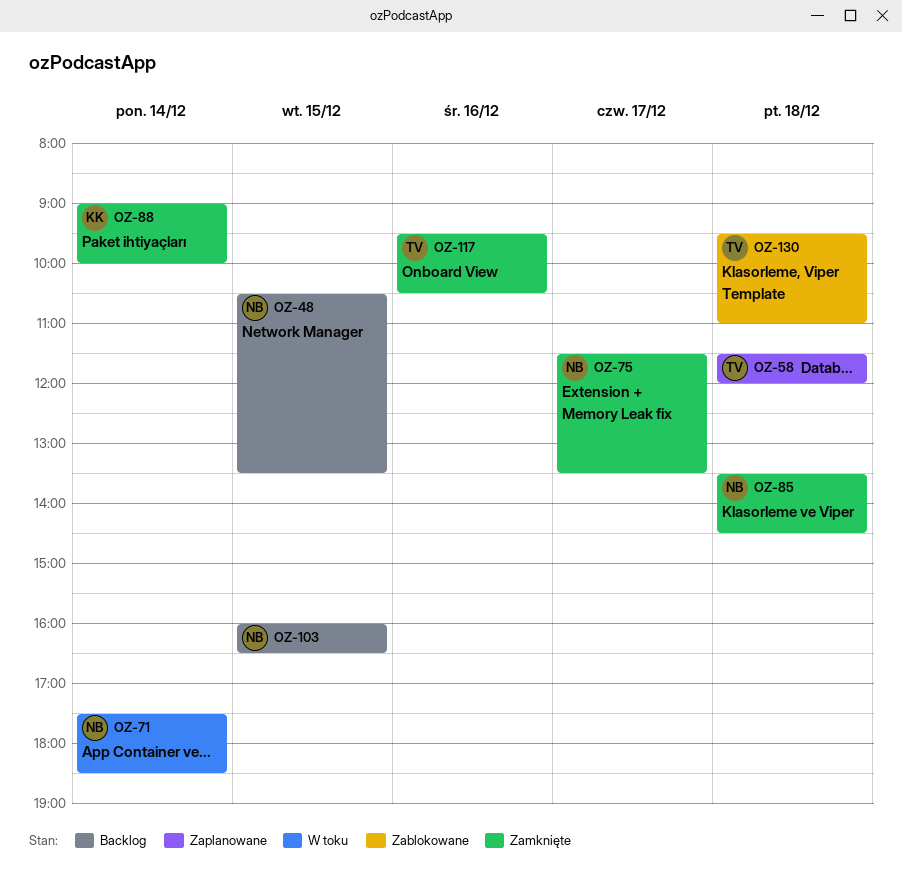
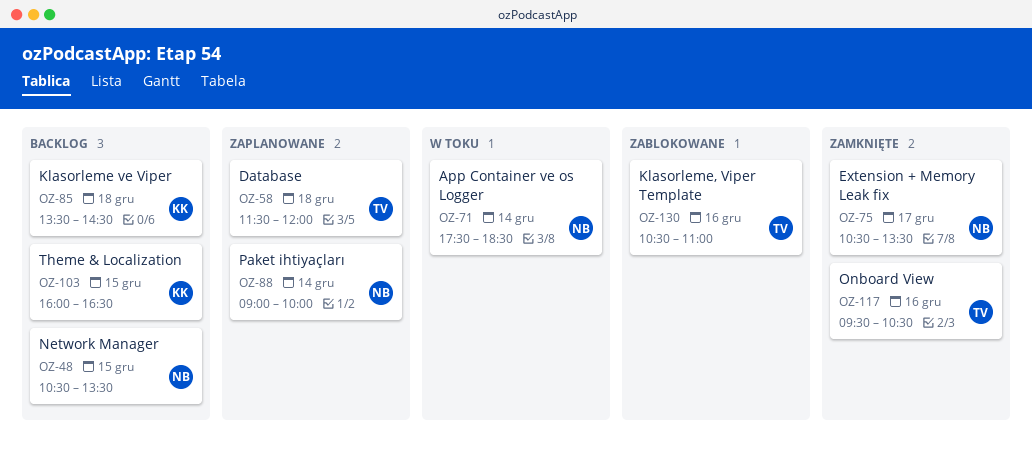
OZ-75, begins: 11:30 -> 10:30
OZ-85, status: Zamknięte -> Backlog
OZ-85, owner: NB -> KK
OZ-88, status: Zamknięte -> Zaplanowane
OZ-88, owner: KK -> NB
OZ-103, owner: NB -> KK
OZ-130, day: Dec 18 -> Dec 16
OZ-130, begins: 09:30 -> 10:30

